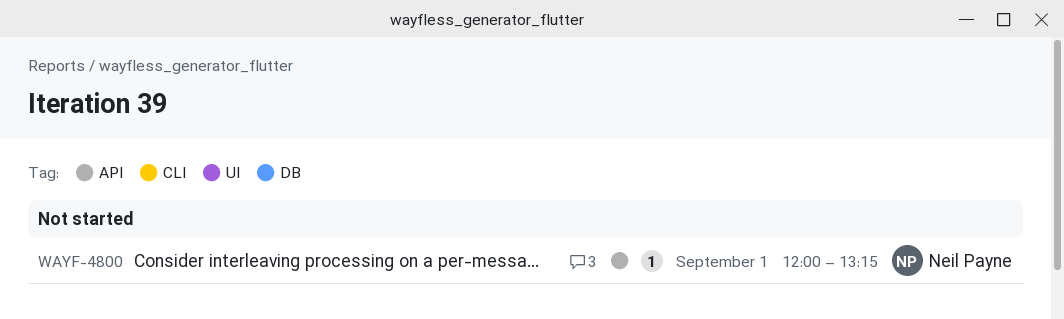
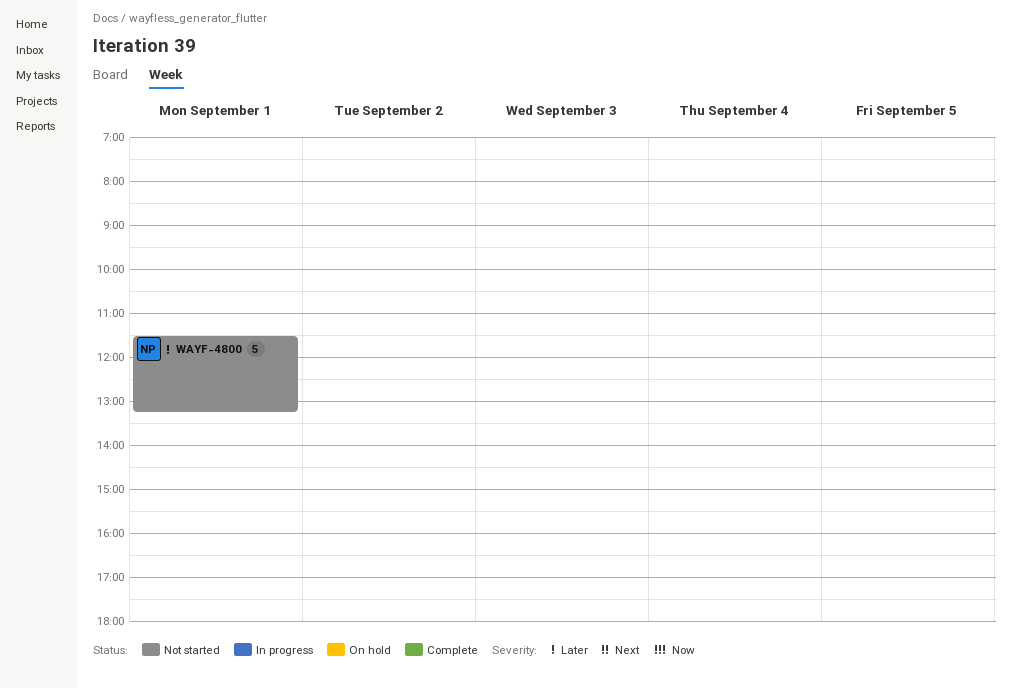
WAYF-4800, estimate: 1 -> 5
WAYF-4800, begins: 12:00 -> 11:30

